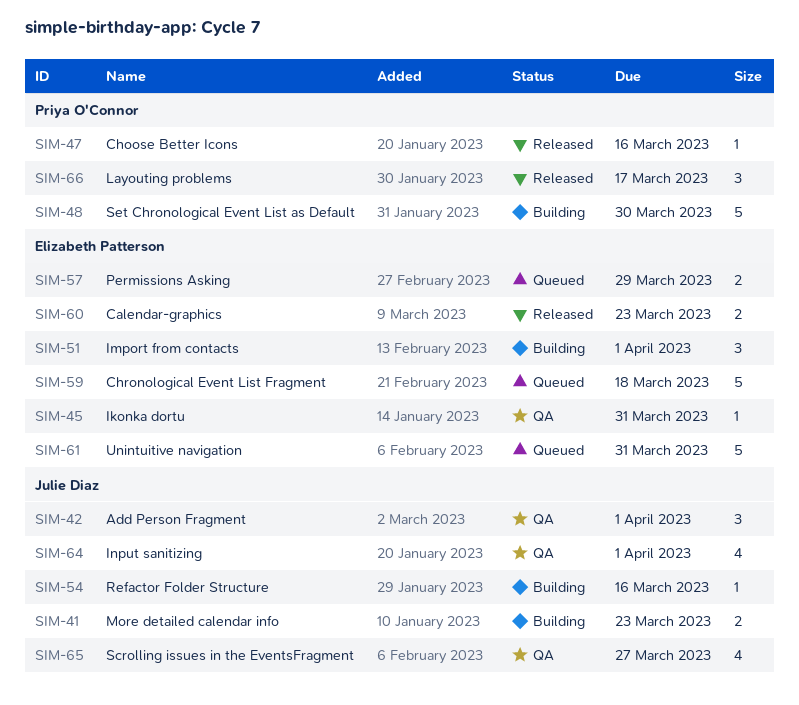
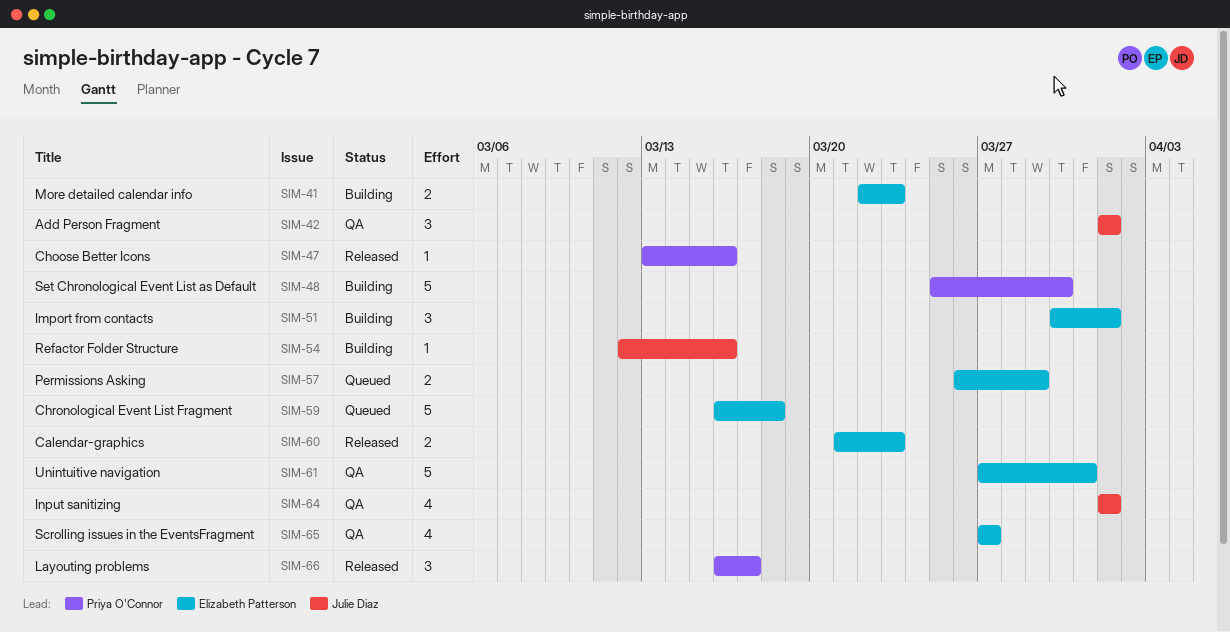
SIM-41, owner: Julie Diaz -> Elizabeth Patterson
SIM-45: present -> none
SIM-61, status: Queued -> QA
SIM-65, owner: Julie Diaz -> Elizabeth Patterson

